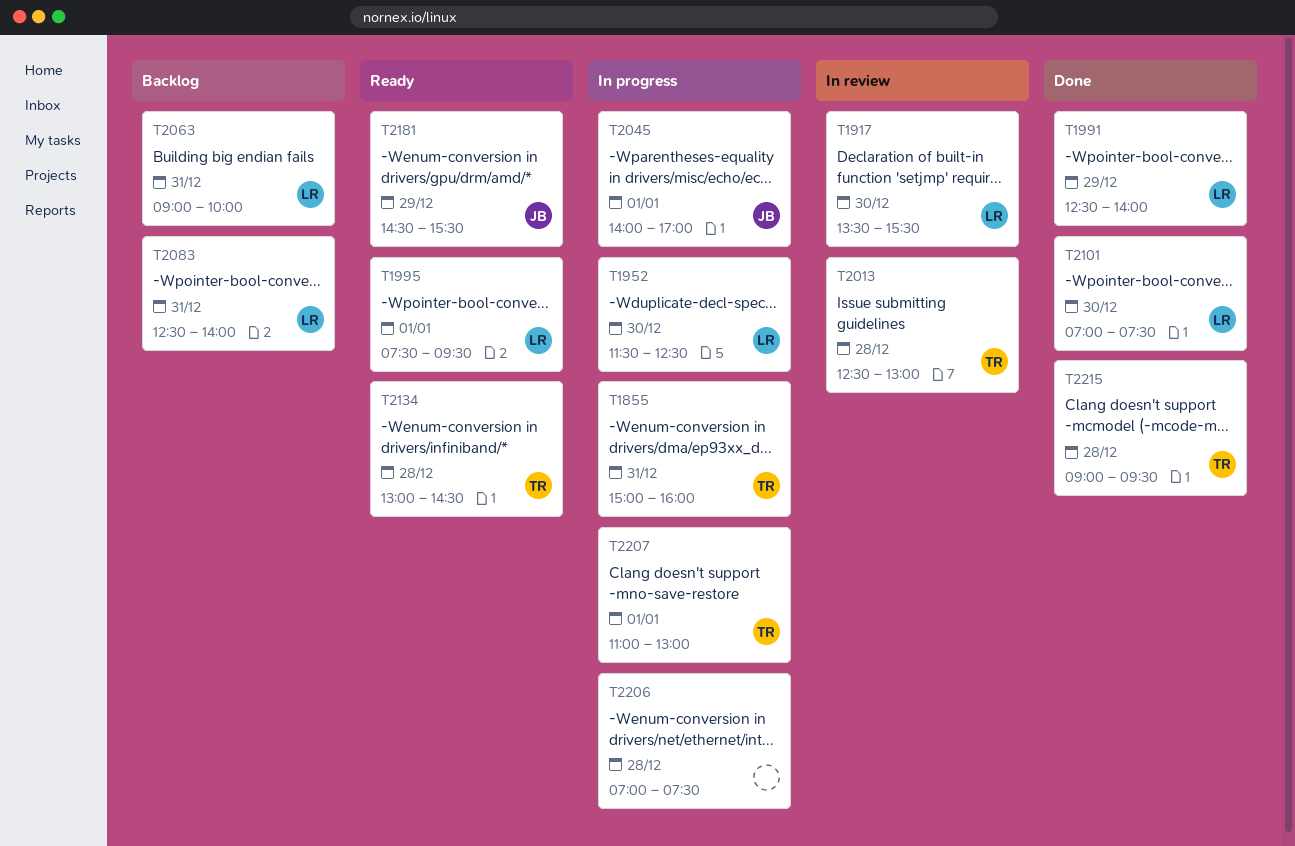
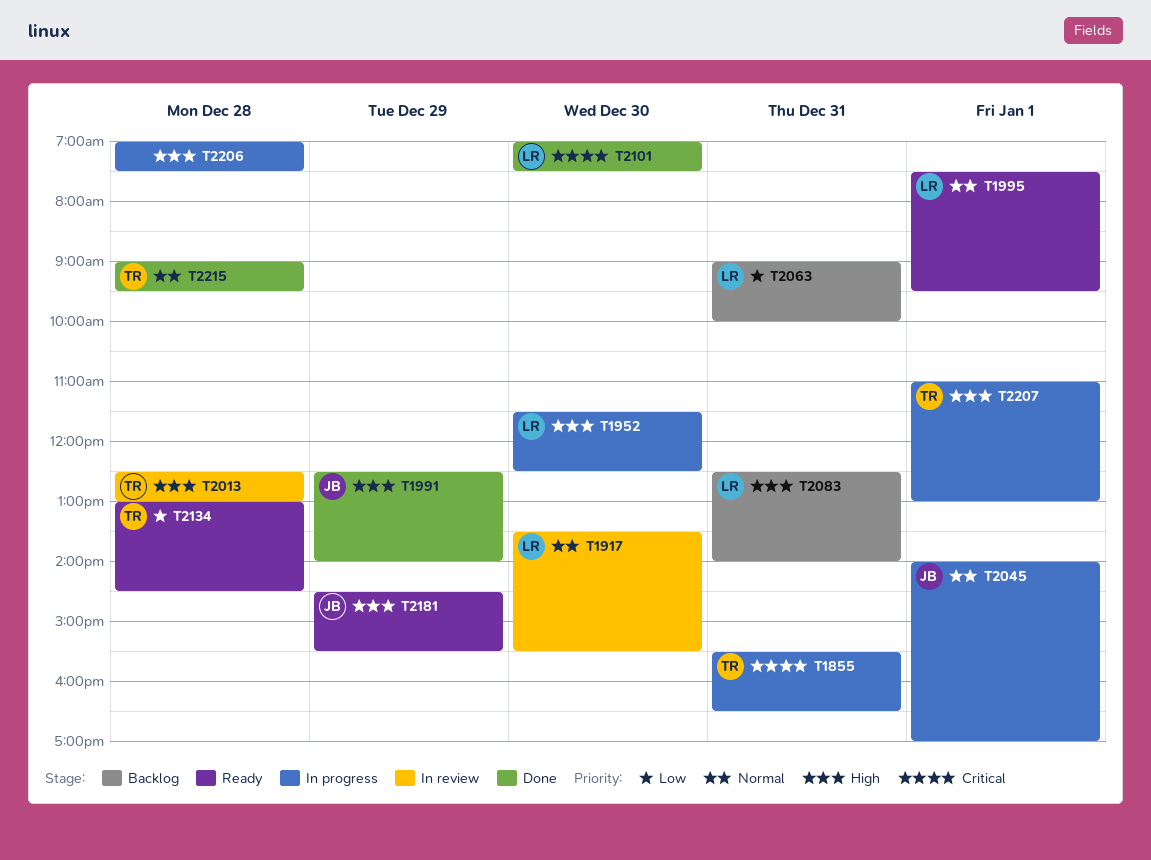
T1855, begins: 15:00 -> 15:30
T1855, ends: 16:00 -> 16:30
T1991, owner: LR -> JB

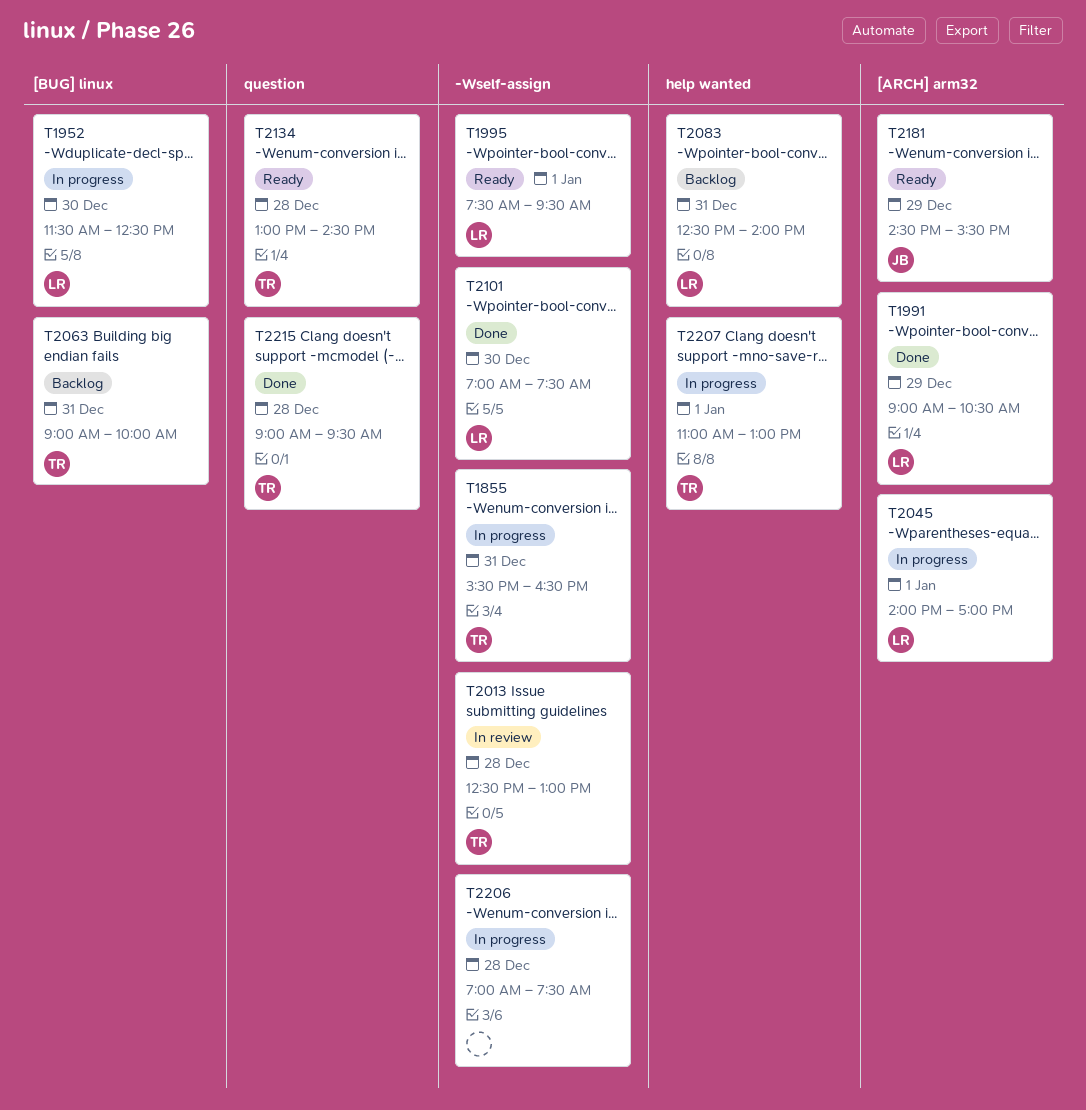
T1917: present -> none
T1991, owner: JB -> LR
T1991, begins: 12:30 -> 09:00
T1991, ends: 14:00 -> 10:30
T2045, owner: JB -> LR
T2063, owner: LR -> TR

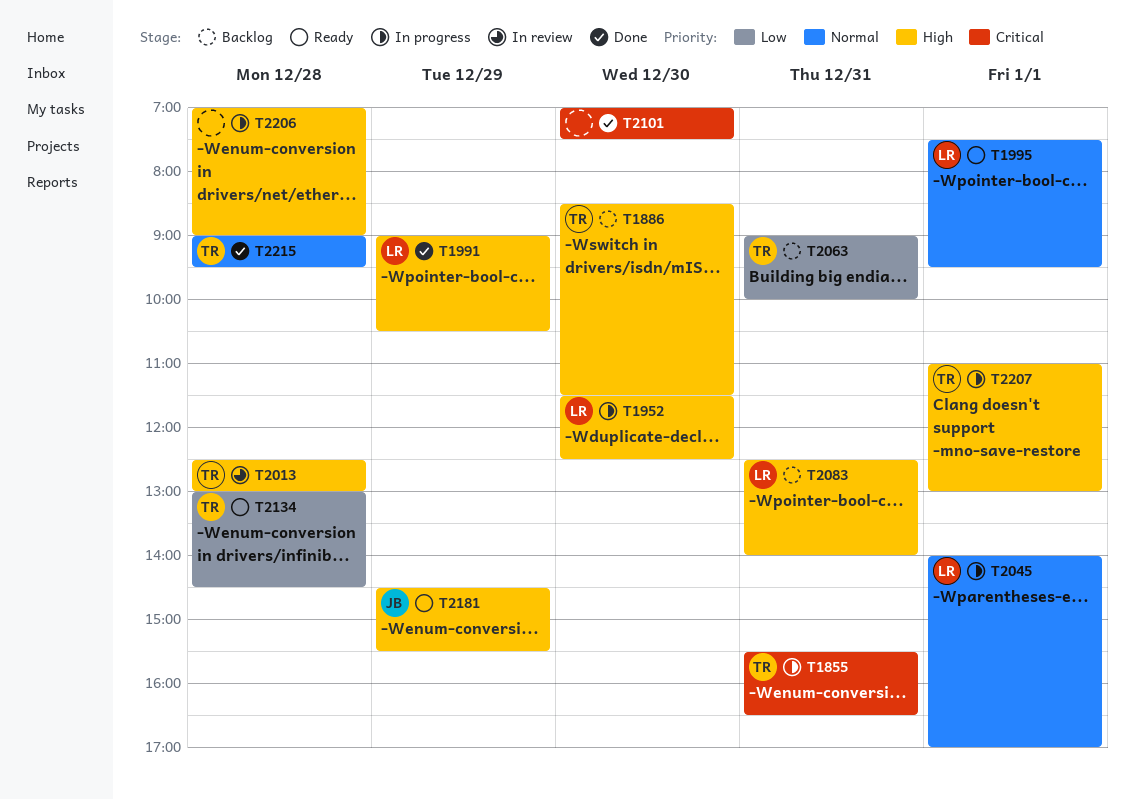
T1886: none -> present
T2101, owner: LR -> none
T2206, ends: 07:30 -> 09:00

